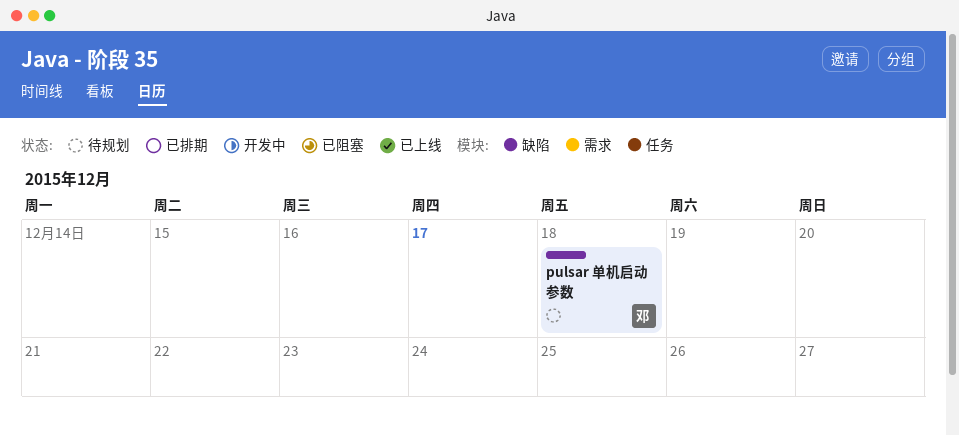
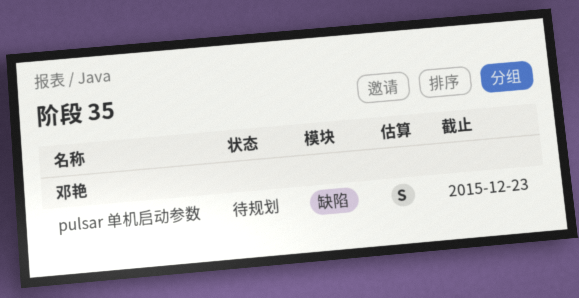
pulsar 单机启动参数, due: Dec 18 -> Dec 23

